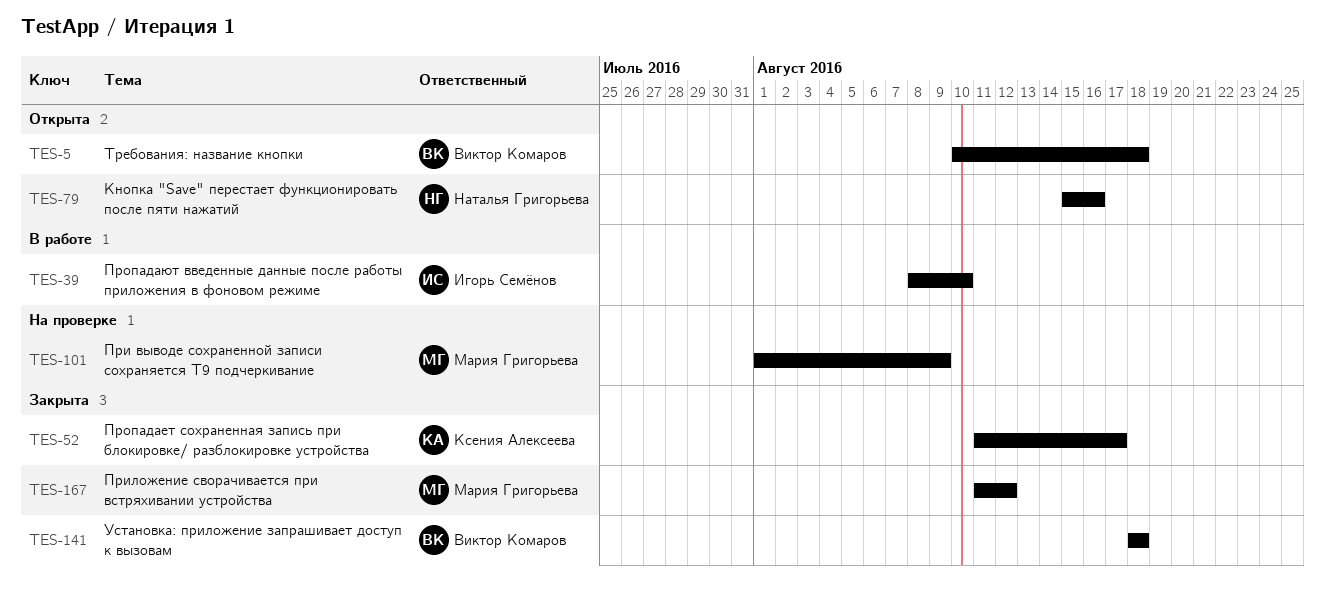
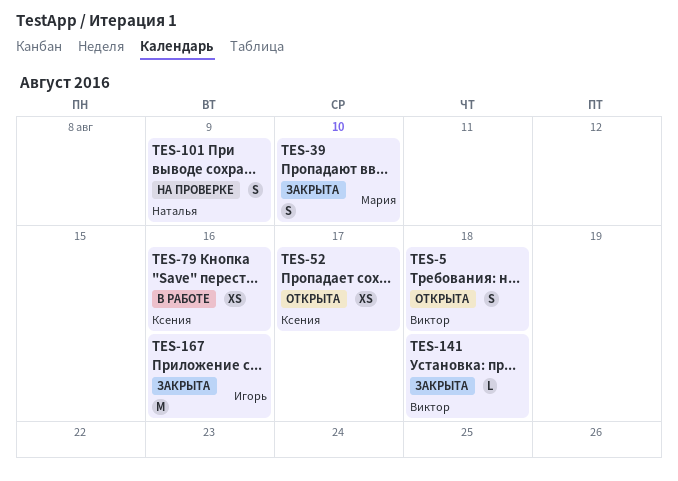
TES-39, status: В работе -> Закрыта
TES-39, owner: Игорь Семёнов -> Мария Григорьева
TES-52, status: Закрыта -> Открыта
TES-79, status: Открыта -> В работе
TES-79, owner: Наталья Григорьева -> Ксения Алексеева
TES-101, owner: Мария Григорьева -> Наталья Григорьева
TES-167, owner: Мария Григорьева -> Игорь Семёнов
TES-167, due: Aug 12 -> Aug 16

